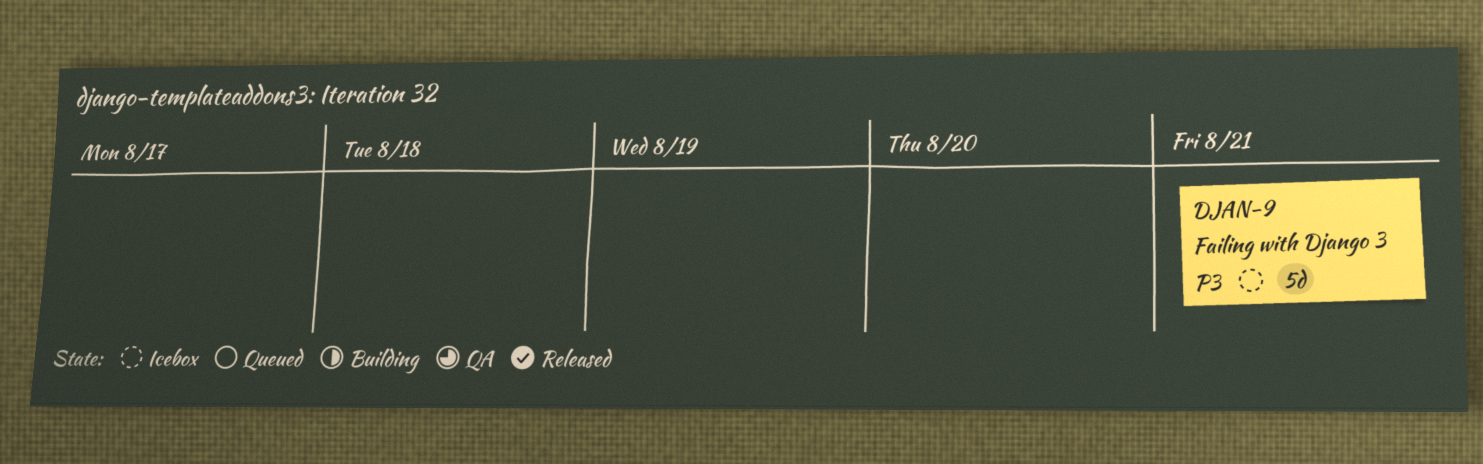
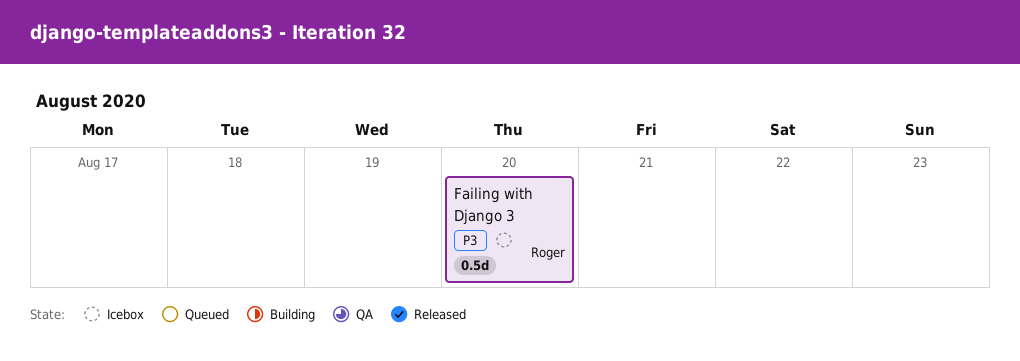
Failing with Django 3, estimate: 5d -> 0.5d
Failing with Django 3, due: Aug 21 -> Aug 20

